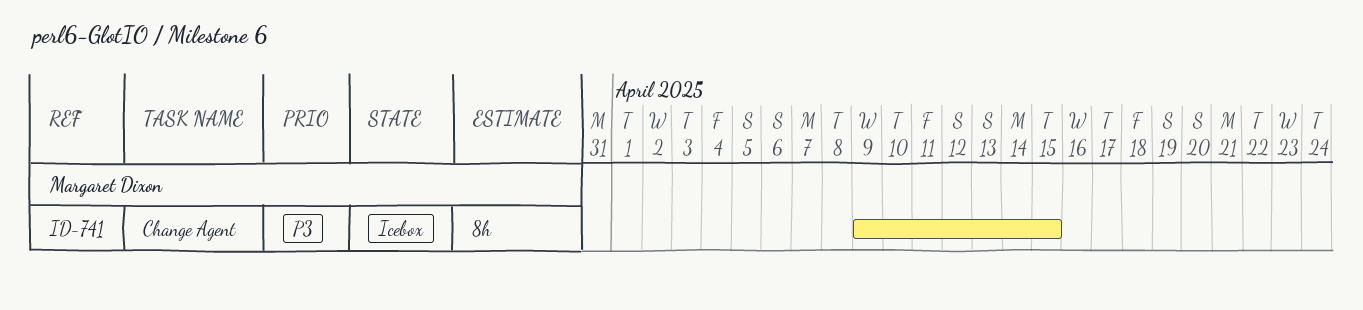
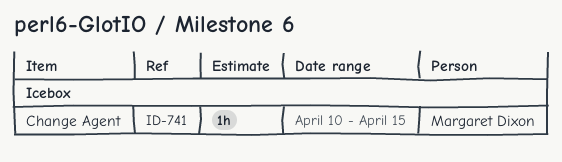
ID-741, estimate: 8h -> 1h
ID-741, start: Apr 9 -> Apr 10

